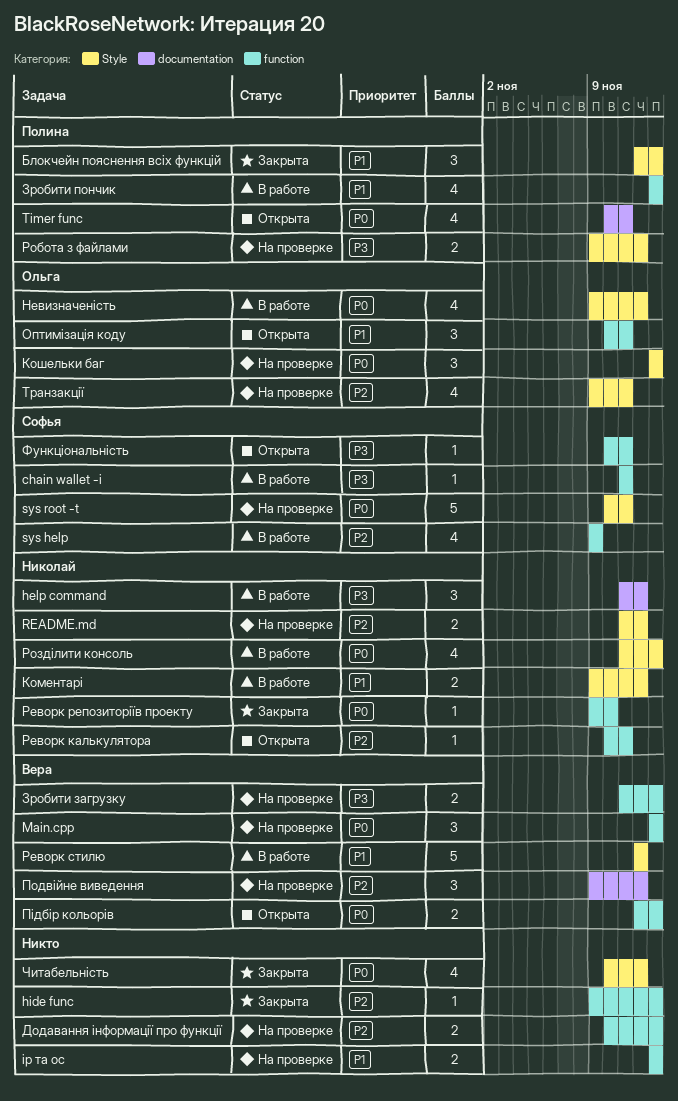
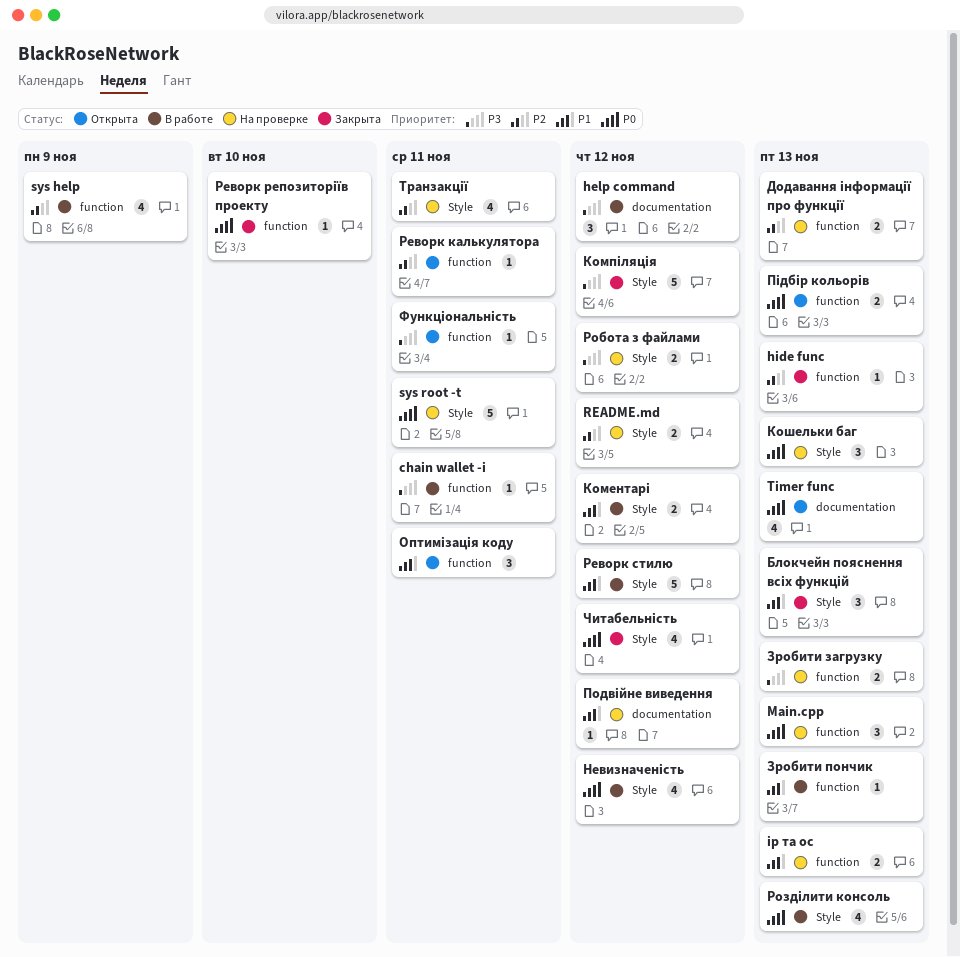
Timer func, due: Nov 11 -> Nov 13
Зробити пончик, estimate: 4 -> 1
Компіляція: none -> present
Подвійне виведення, priority: P2 -> P1
Подвійне виведення, estimate: 3 -> 1

